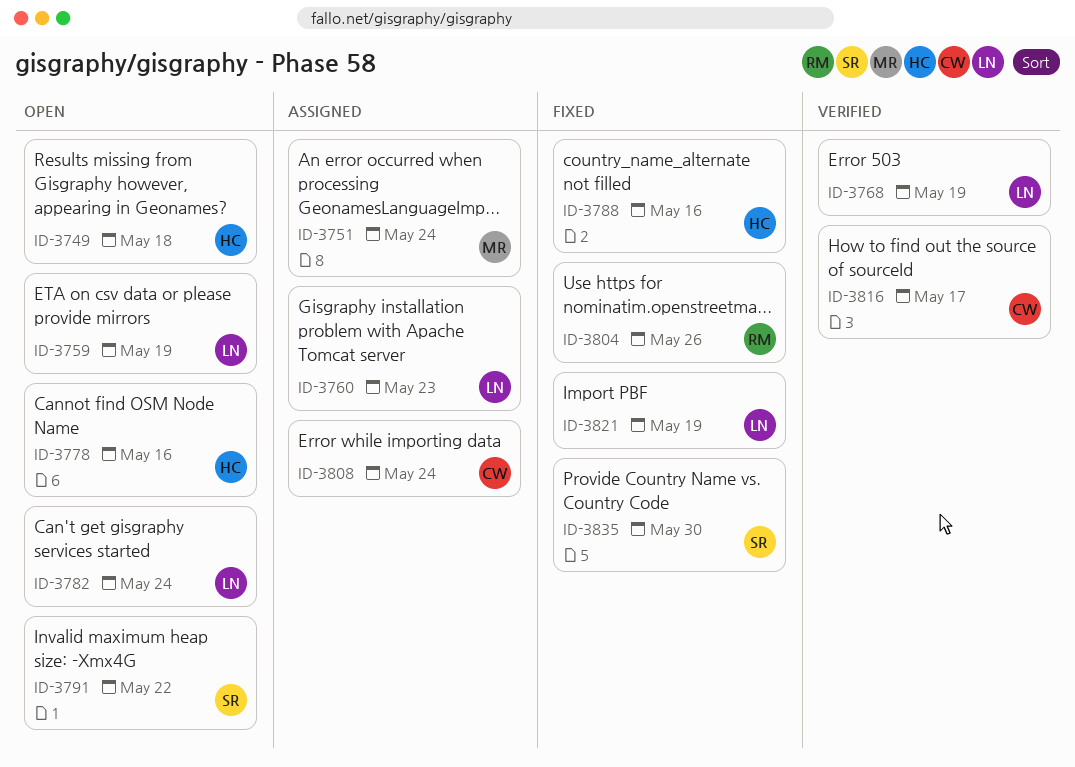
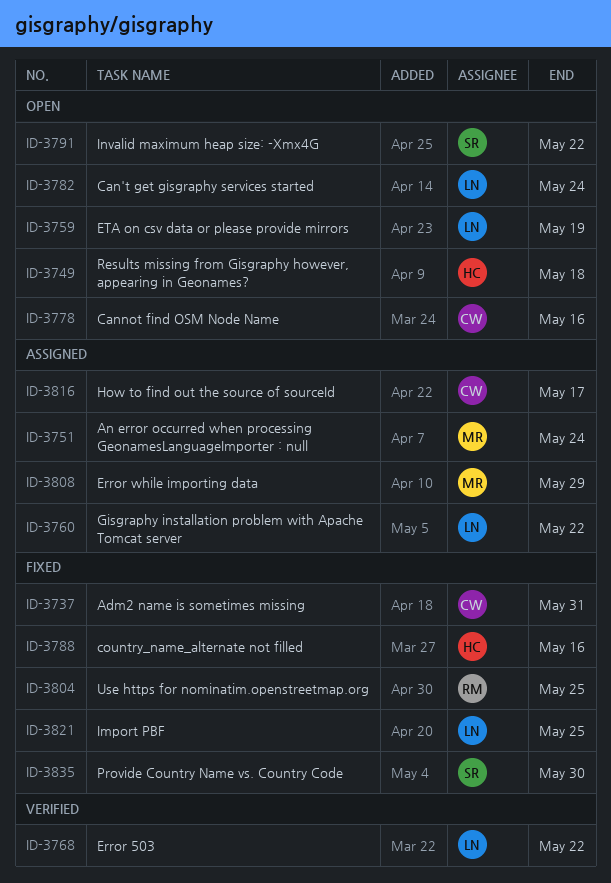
ID-3737: none -> present
ID-3760, due: May 23 -> May 22
ID-3768, due: May 19 -> May 22
ID-3778, owner: HC -> CW
ID-3804, due: May 26 -> May 25
ID-3808, owner: CW -> MR
ID-3808, due: May 24 -> May 29
ID-3816, status: Verified -> Assigned
ID-3821, due: May 19 -> May 25

